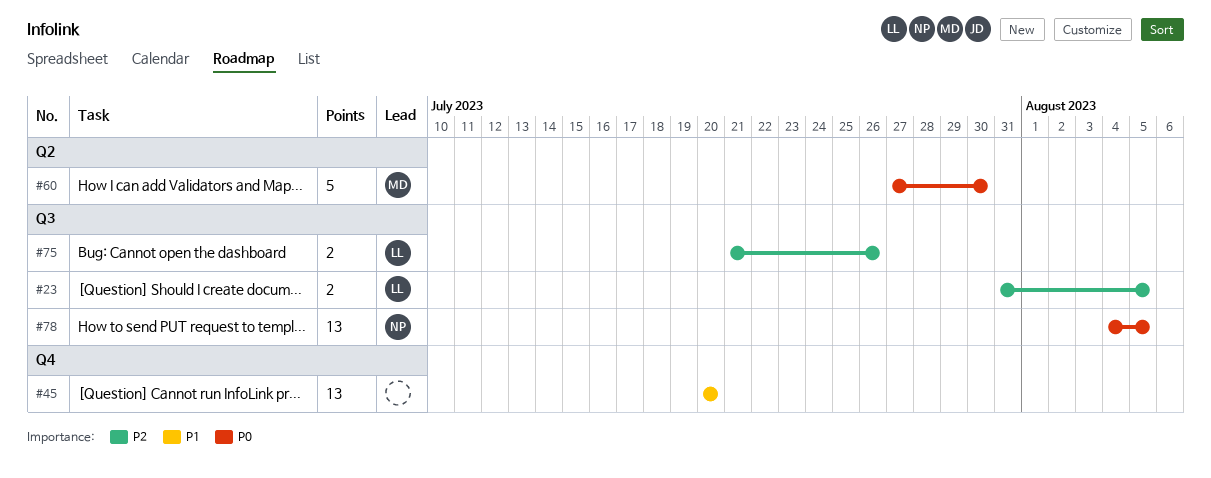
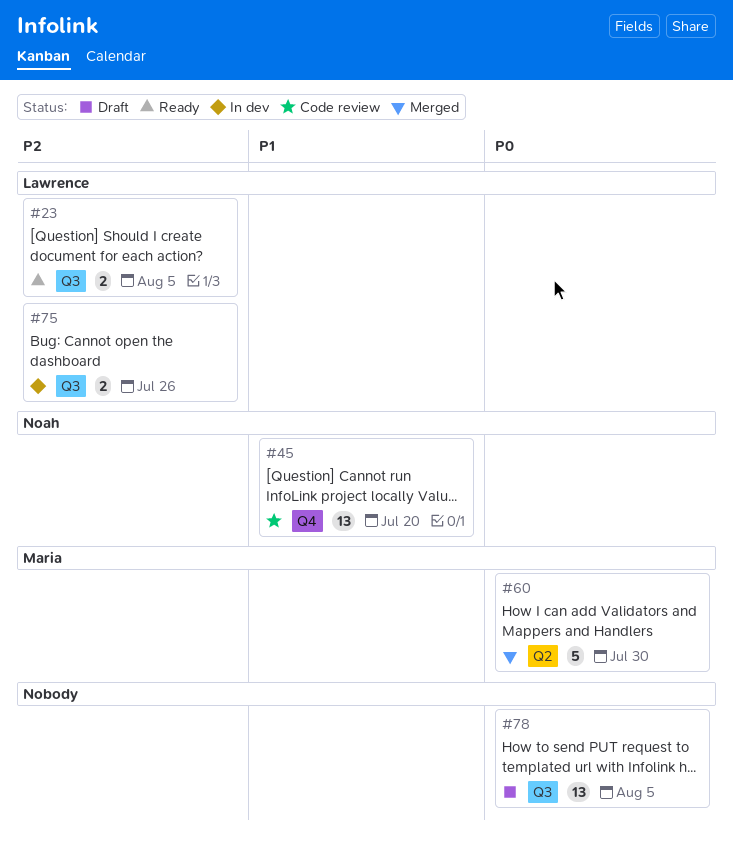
#45, owner: none -> Noah
#78, owner: Noah -> none

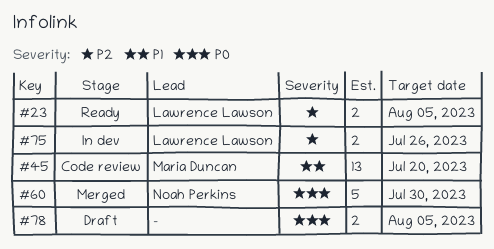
#45, owner: Noah Perkins -> Maria Duncan
#60, owner: Maria Duncan -> Noah Perkins
#78, estimate: 13 -> 2

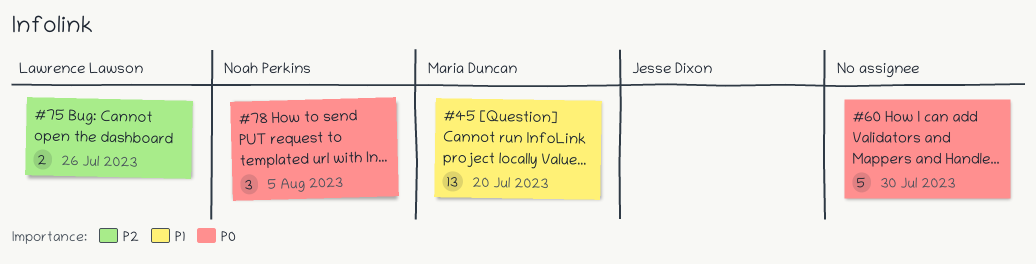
#23: present -> none
#60, owner: Noah Perkins -> none
#78, owner: none -> Noah Perkins
#78, estimate: 2 -> 3

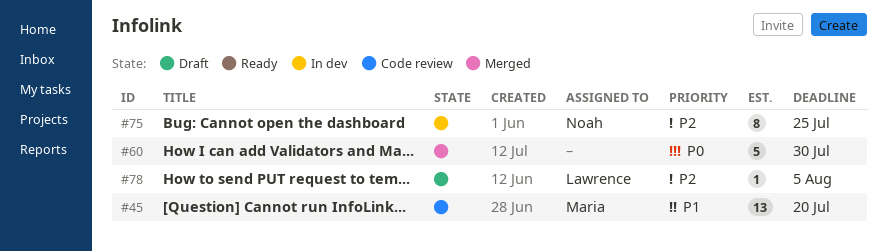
#75, owner: Lawrence Lawson -> Noah Perkins
#75, estimate: 2 -> 8
#75, due: Jul 26 -> Jul 25
#78, owner: Noah Perkins -> Lawrence Lawson
#78, priority: P0 -> P2
#78, estimate: 3 -> 1

